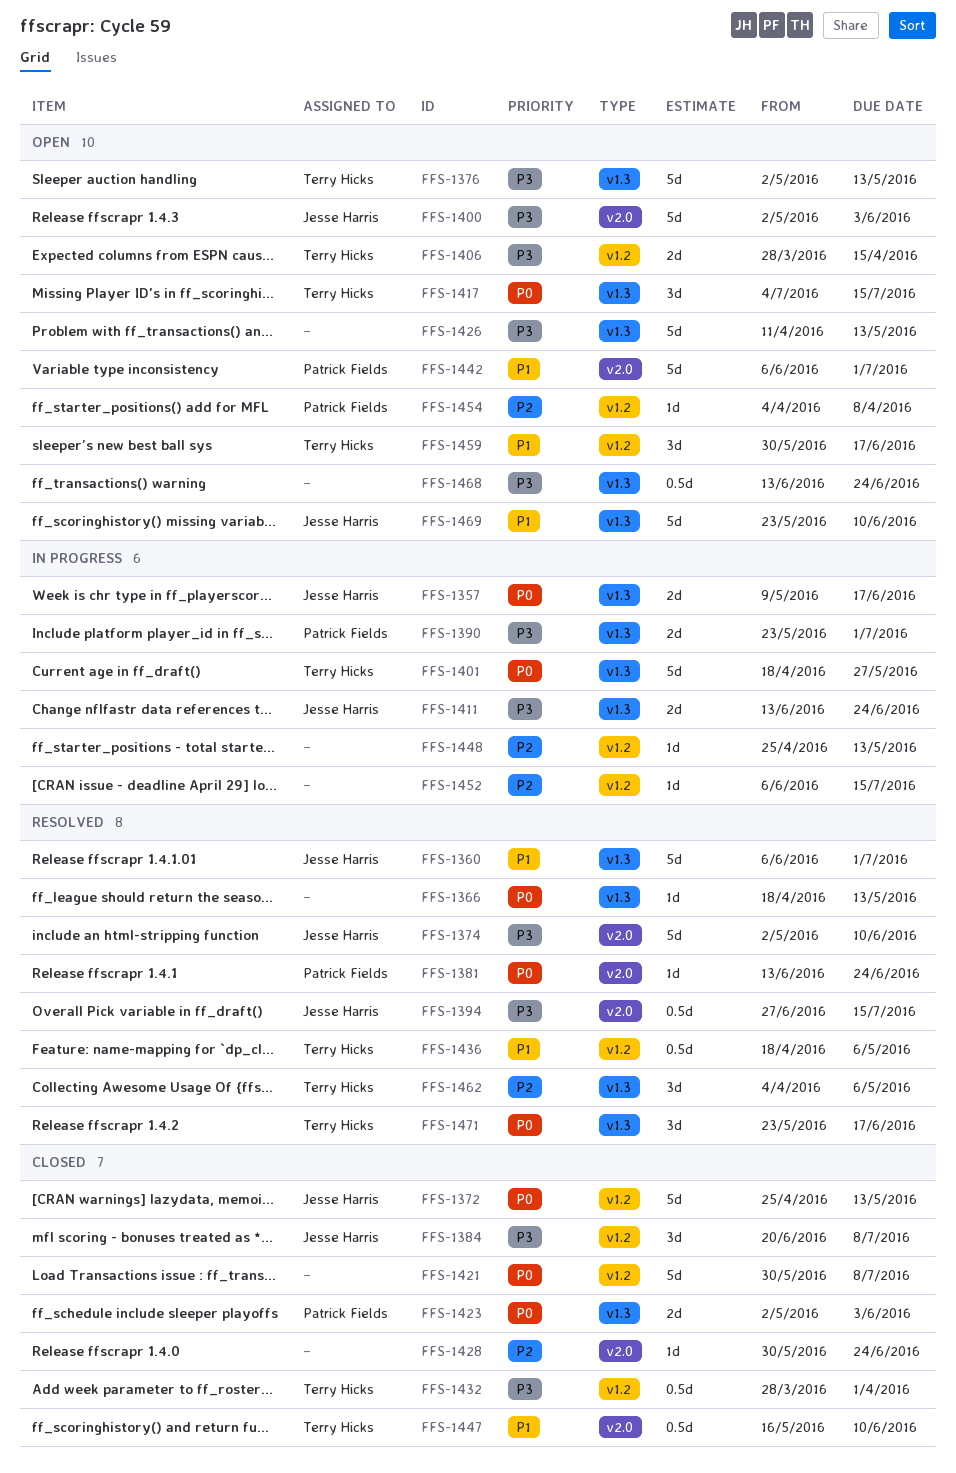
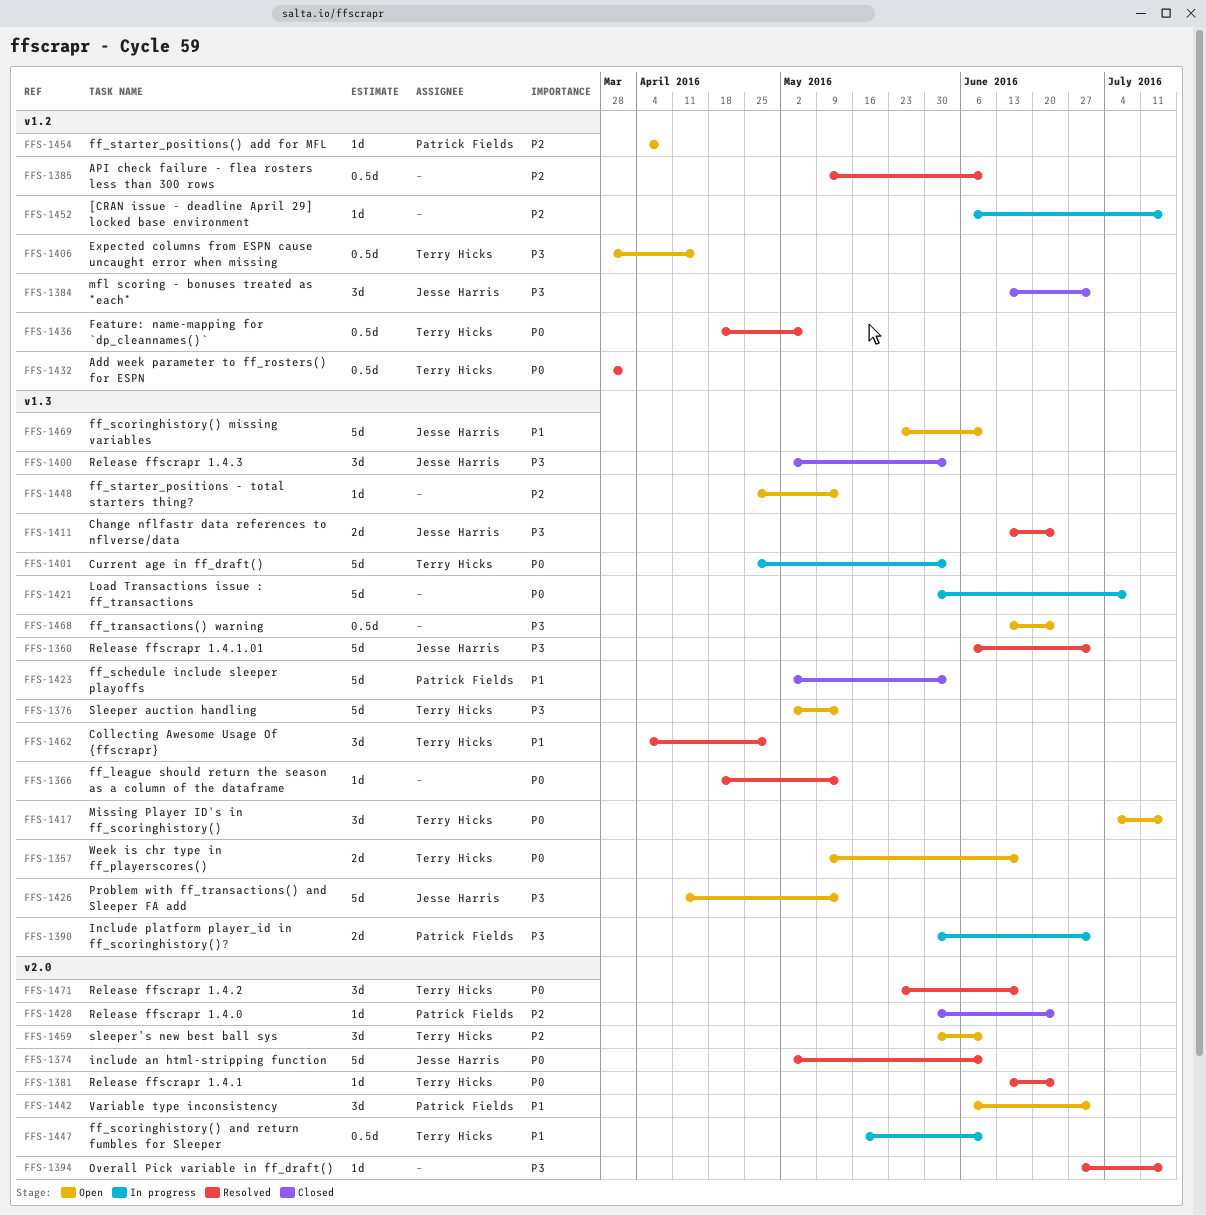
FFS-1357, status: In progress -> Open
FFS-1357, owner: Jesse Harris -> Terry Hicks
FFS-1360, priority: P1 -> P3
FFS-1372: present -> none
FFS-1374, priority: P3 -> P0
FFS-1381, owner: Patrick Fields -> Terry Hicks
FFS-1384, start: Jun 20 -> Jun 13
FFS-1384, due: Jul 8 -> Jul 1
FFS-1385: none -> present
FFS-1390, start: May 23 -> May 30
FFS-1394, owner: Jesse Harris -> none
FFS-1394, estimate: 0.5d -> 1d
FFS-1400, status: Open -> Closed
FFS-1400, label: v2.0 -> v1.3
FFS-1400, estimate: 5d -> 3d
FFS-1401, start: Apr 18 -> Apr 25
FFS-1401, due: May 27 -> Jun 3
FFS-1406, estimate: 2d -> 0.5d
FFS-1411, status: In progress -> Resolved
FFS-1421, status: Closed -> In progress
FFS-1421, label: v1.2 -> v1.3
FFS-1423, priority: P0 -> P1
FFS-1423, estimate: 2d -> 5d
FFS-1426, owner: none -> Jesse Harris
FFS-1428, owner: none -> Patrick Fields
FFS-1432, status: Closed -> Resolved
FFS-1432, priority: P3 -> P0
FFS-1436, priority: P1 -> P0
FFS-1442, estimate: 5d -> 3d
FFS-1447, status: Closed -> In progress
FFS-1448, status: In progress -> Open
FFS-1448, label: v1.2 -> v1.3
FFS-1459, priority: P1 -> P2
FFS-1459, label: v1.2 -> v2.0
FFS-1459, due: Jun 17 -> Jun 10
FFS-1462, priority: P2 -> P1
FFS-1462, due: May 6 -> Apr 29
FFS-1471, label: v1.3 -> v2.0

